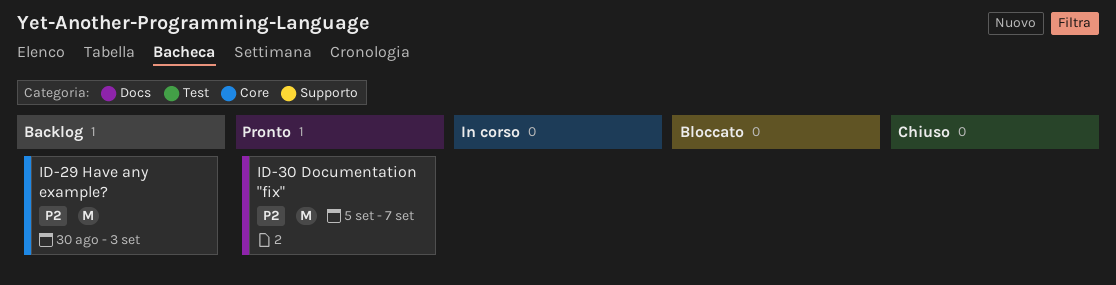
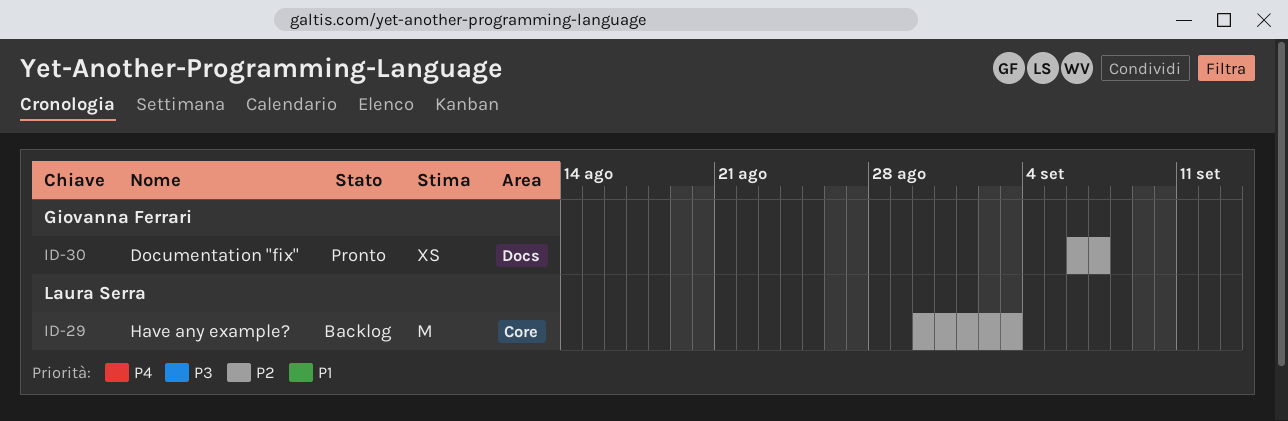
ID-30, estimate: M -> XS
ID-30, start: Sep 5 -> Sep 6

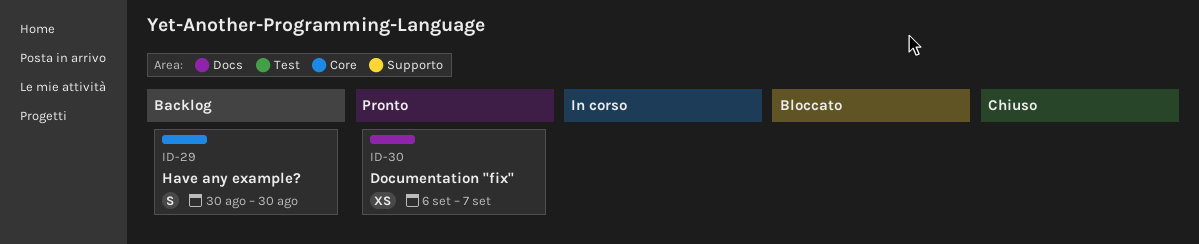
ID-29, estimate: M -> S
ID-29, due: Sep 3 -> Aug 30

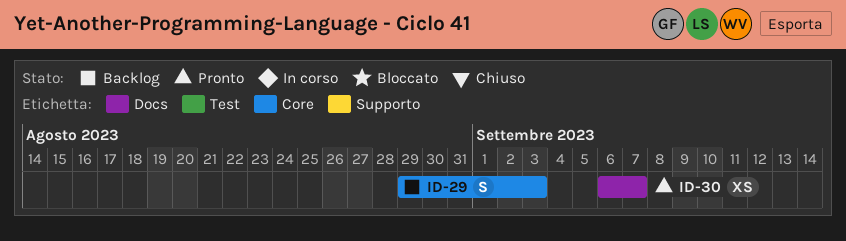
ID-29, start: Aug 30 -> Aug 29
ID-29, due: Aug 30 -> Sep 3

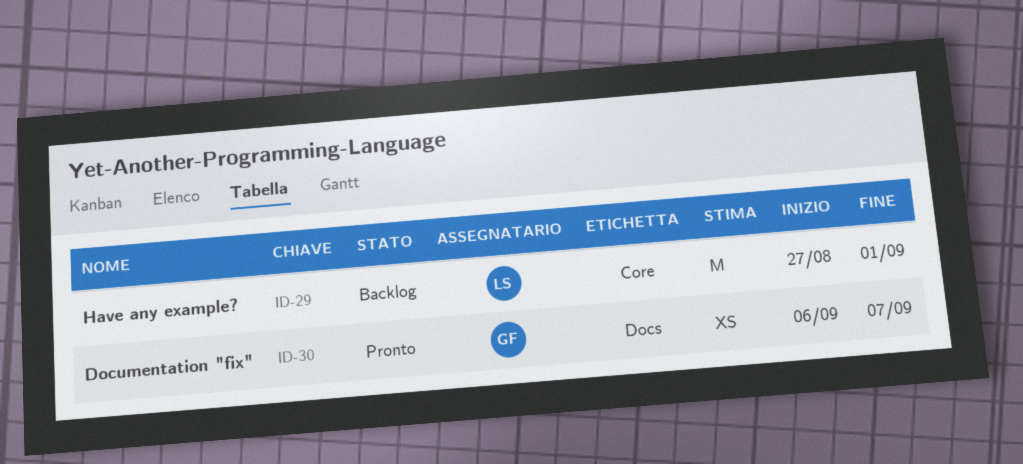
ID-29, estimate: S -> M
ID-29, start: Aug 29 -> Aug 27
ID-29, due: Sep 3 -> Sep 1

